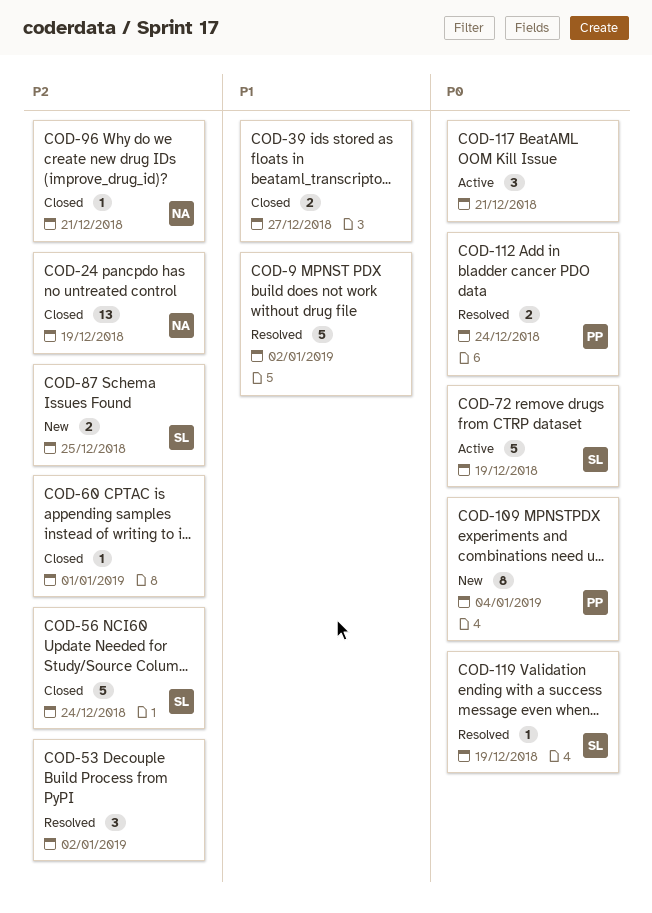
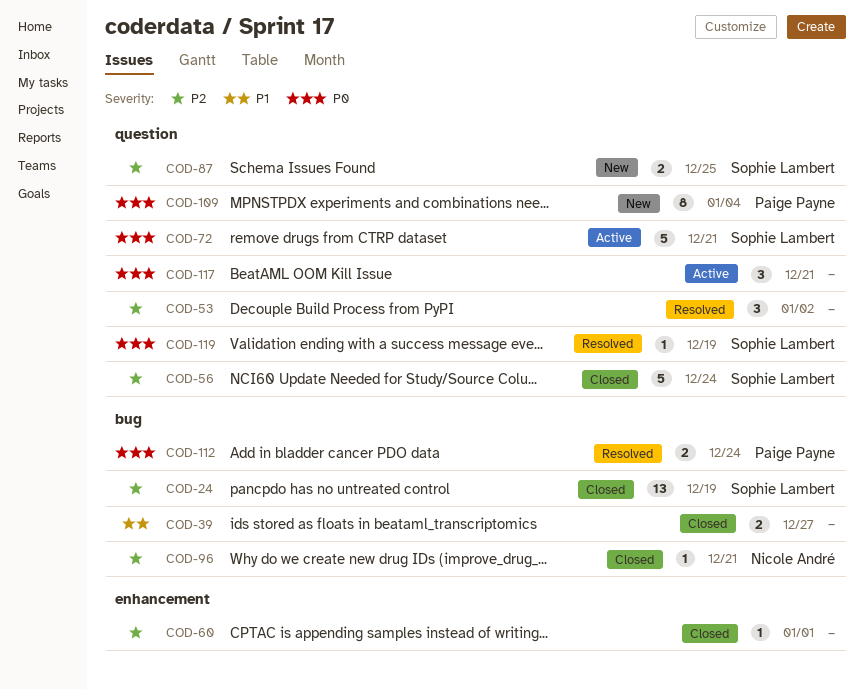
COD-9: present -> none
COD-24, owner: Nicole André -> Sophie Lambert
COD-72, due: Dec 19 -> Dec 21

